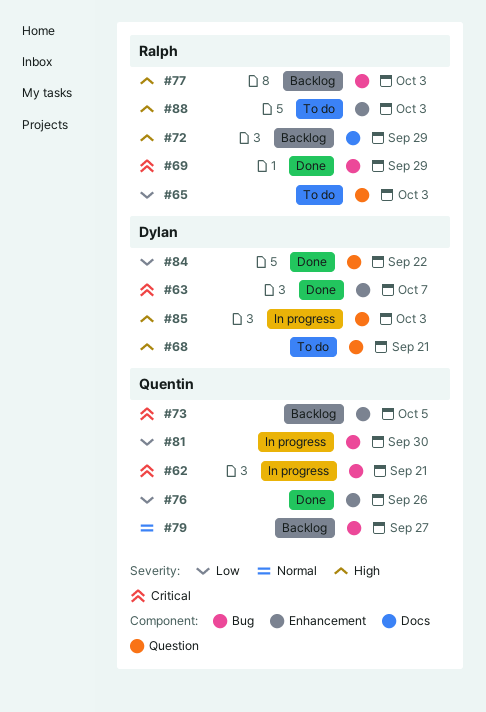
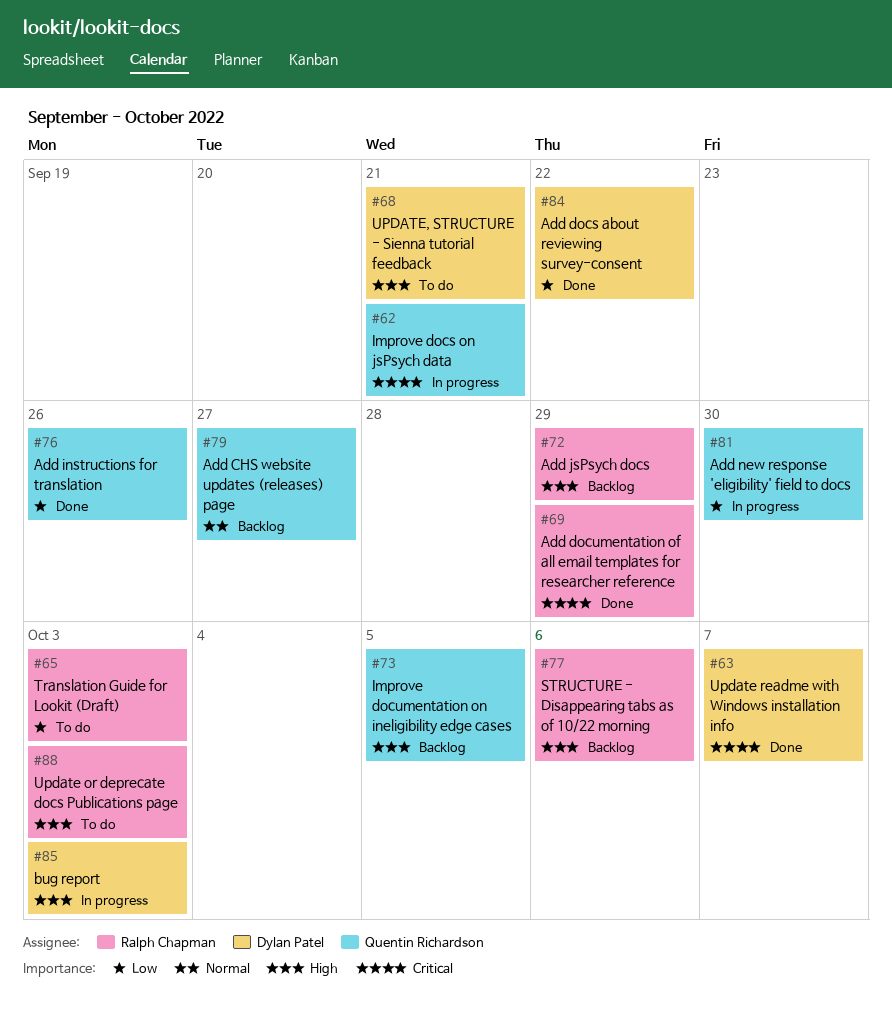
#73, priority: Critical -> High
#77, due: Oct 3 -> Oct 6

